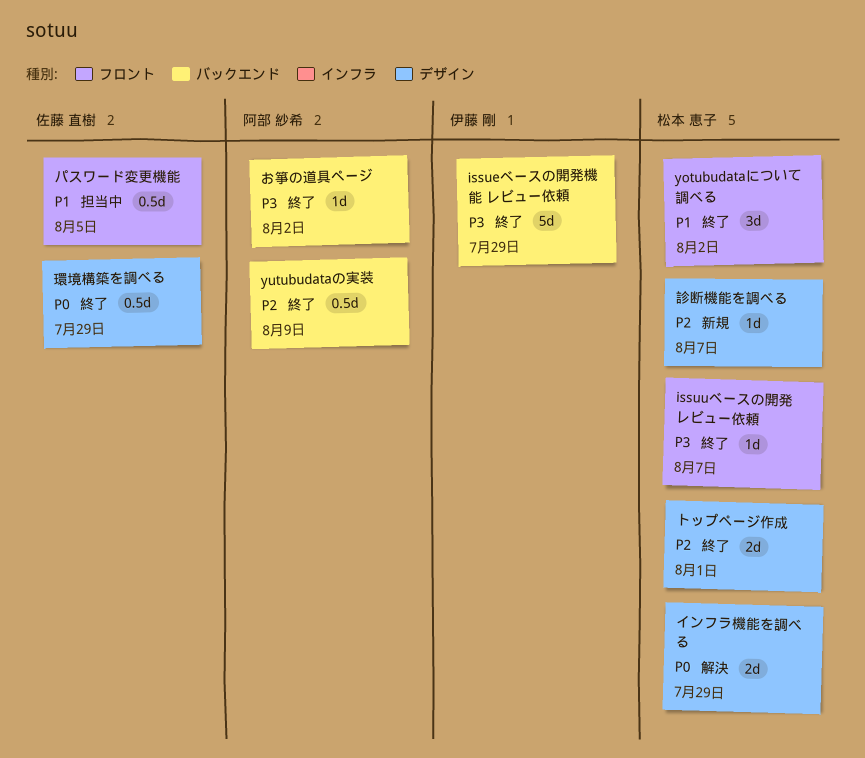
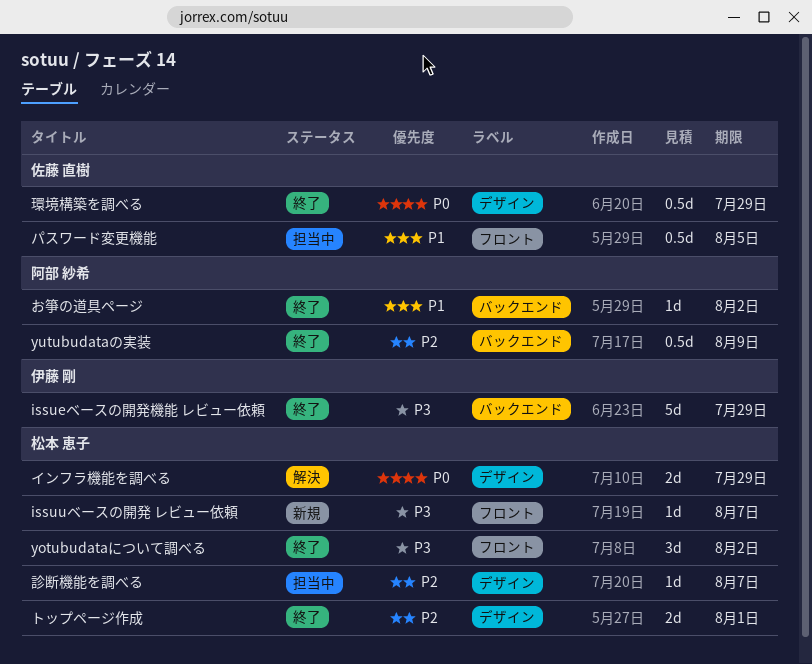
issuuベースの開発 レビュー依頼, status: 終了 -> 新規
yotubudataについて調べる, priority: P1 -> P3
お箏の道具ページ, priority: P3 -> P1
診断機能を調べる, status: 新規 -> 担当中

